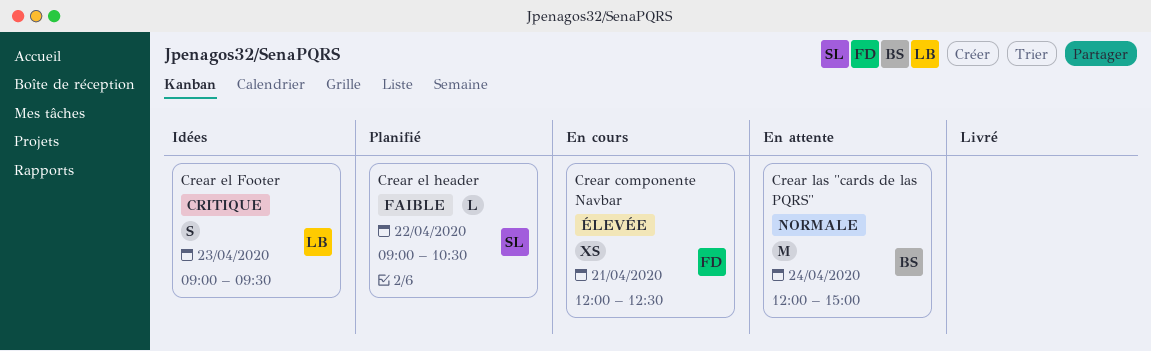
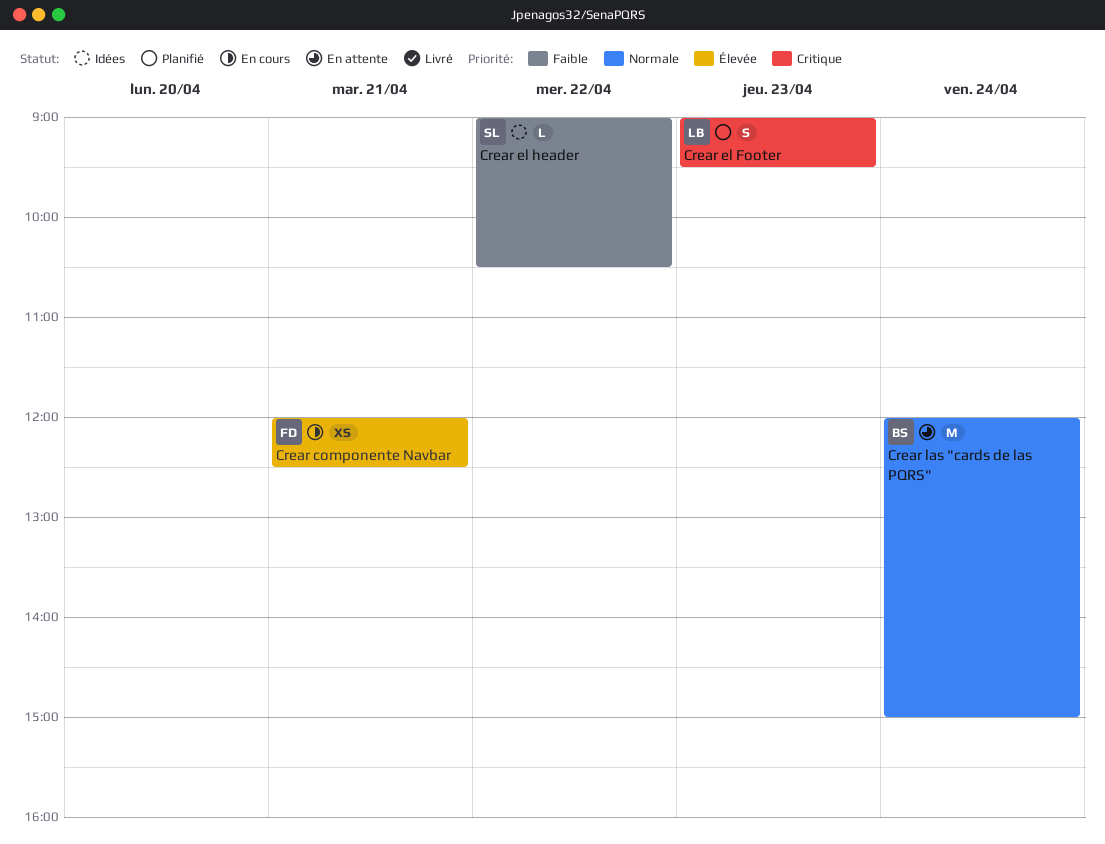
Crear el Footer, status: Idées -> Planifié
Crear el header, status: Planifié -> Idées

